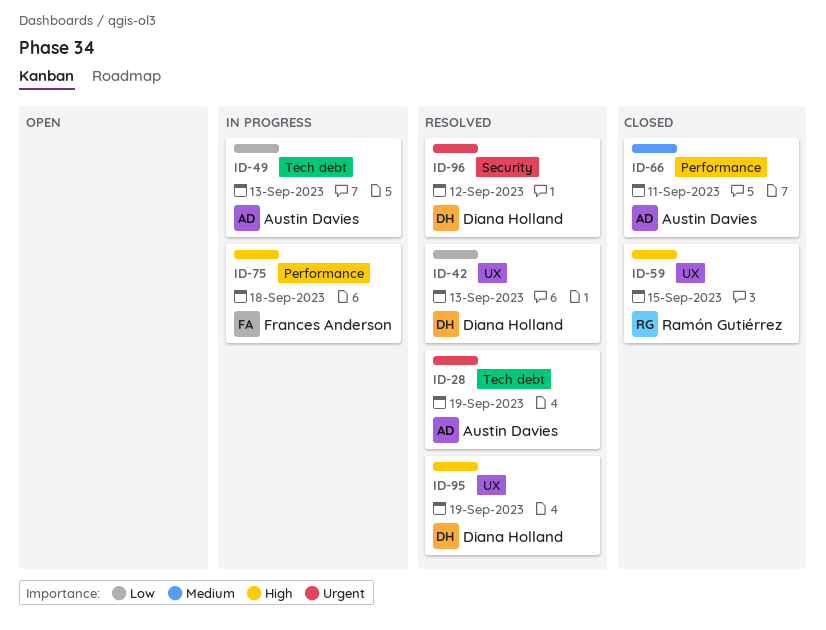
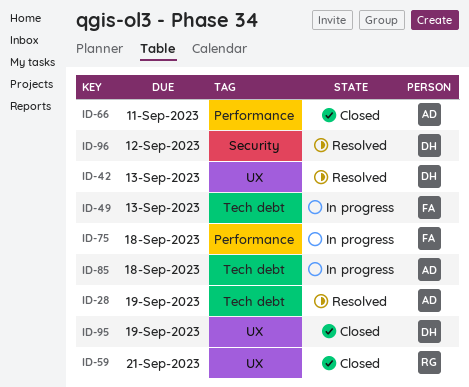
ID-49, owner: Austin Davies -> Frances Anderson
ID-59, due: Sep 15 -> Sep 21
ID-85: none -> present
ID-95, status: Resolved -> Closed

